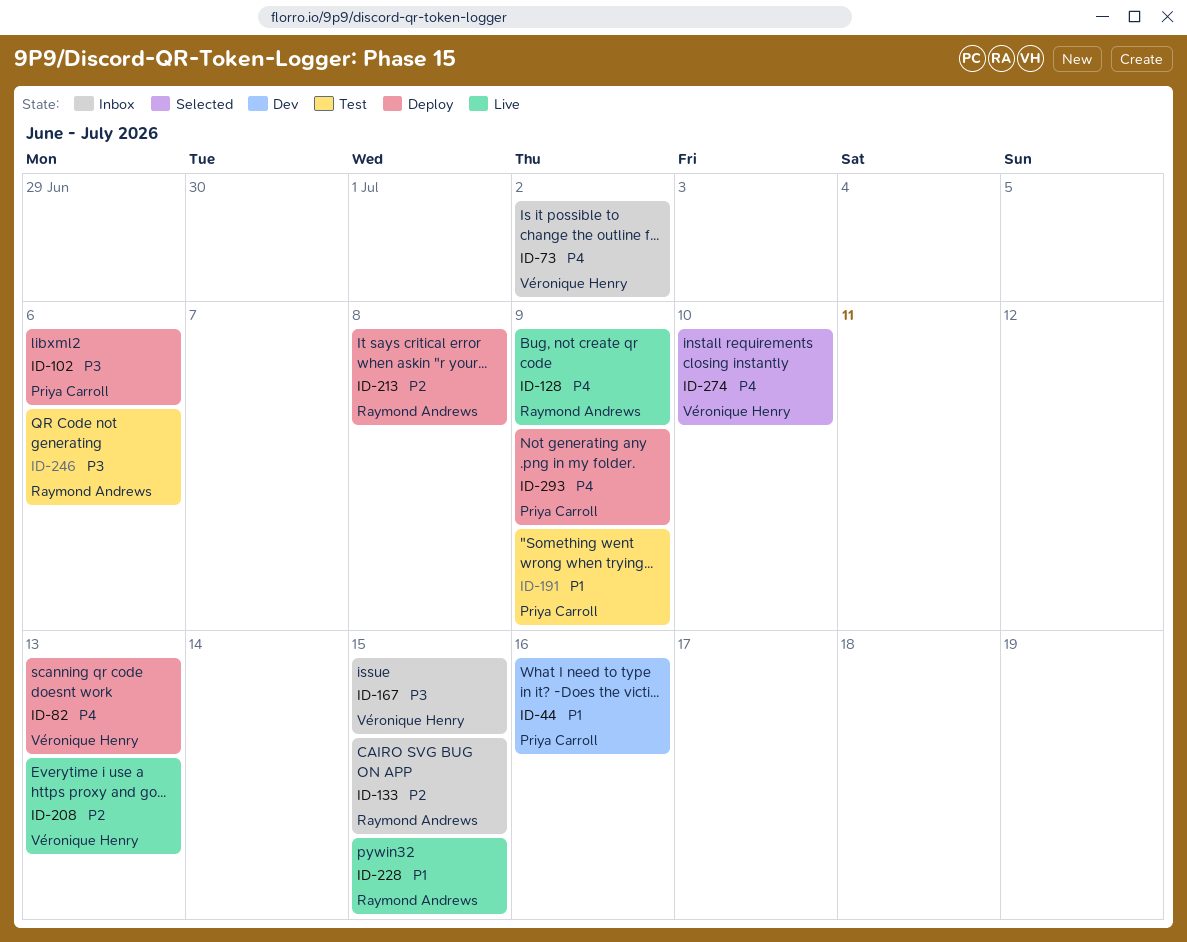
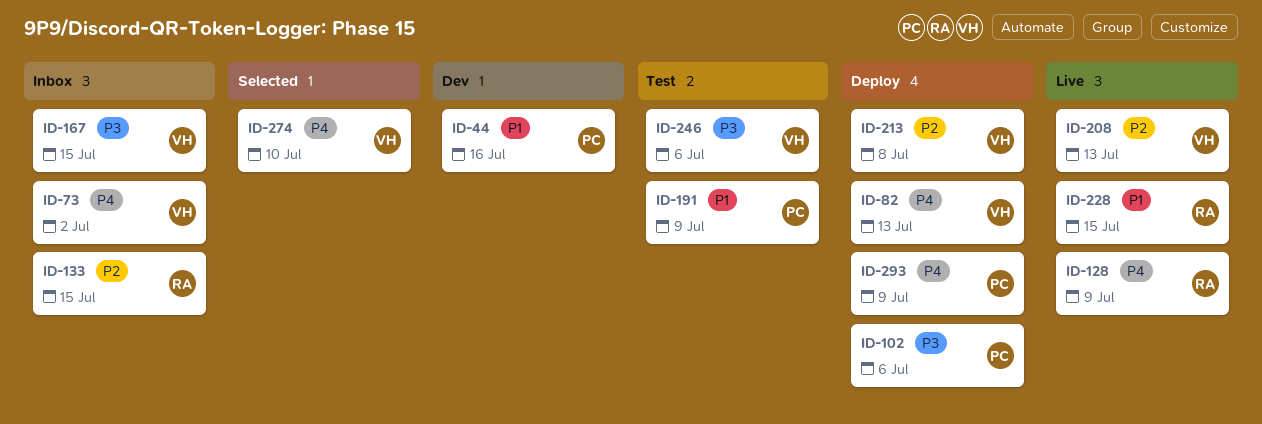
ID-213, owner: Raymond Andrews -> Véronique Henry
ID-246, owner: Raymond Andrews -> Véronique Henry

